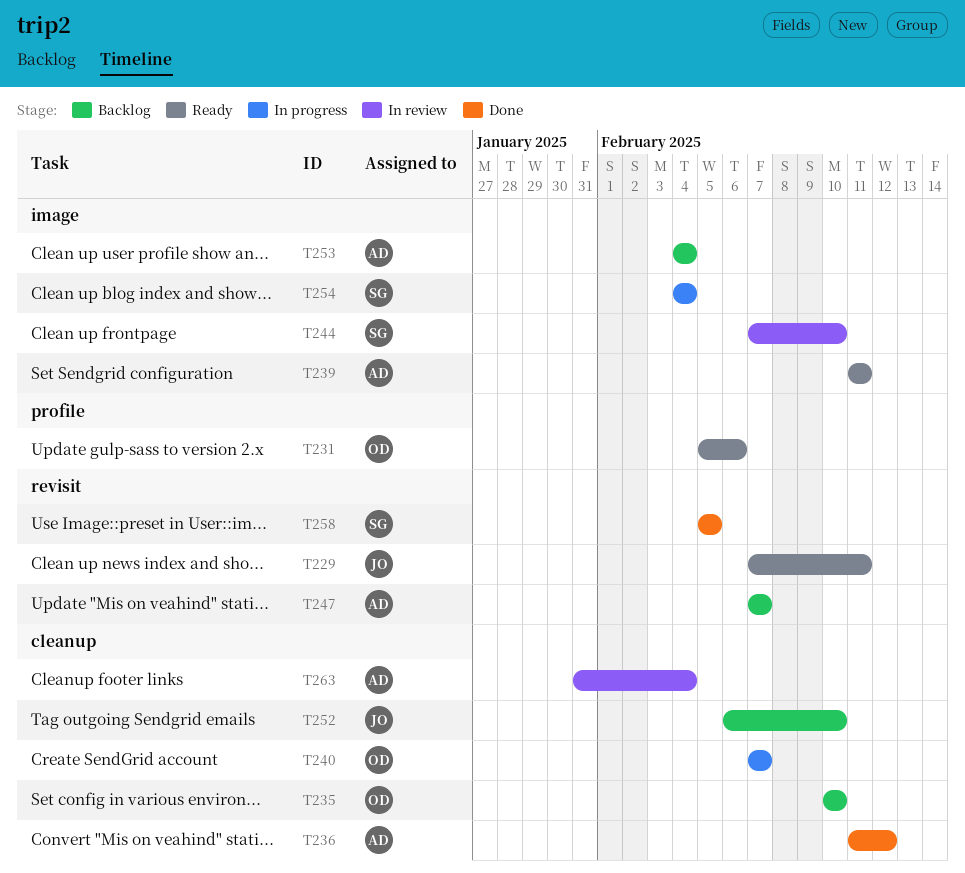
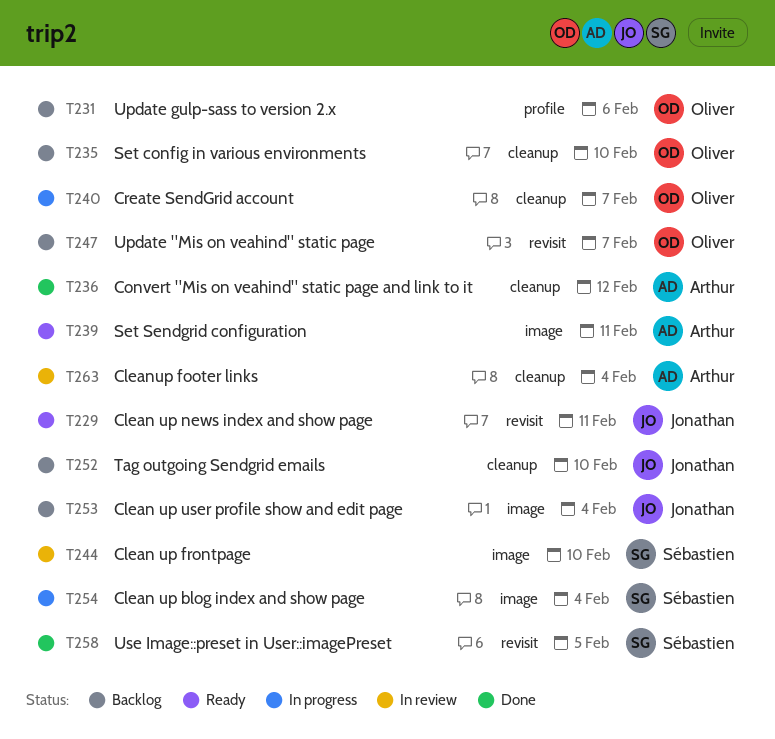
T231, status: Ready -> Backlog
T247, owner: Arthur -> Oliver
T253, owner: Arthur -> Jonathan

